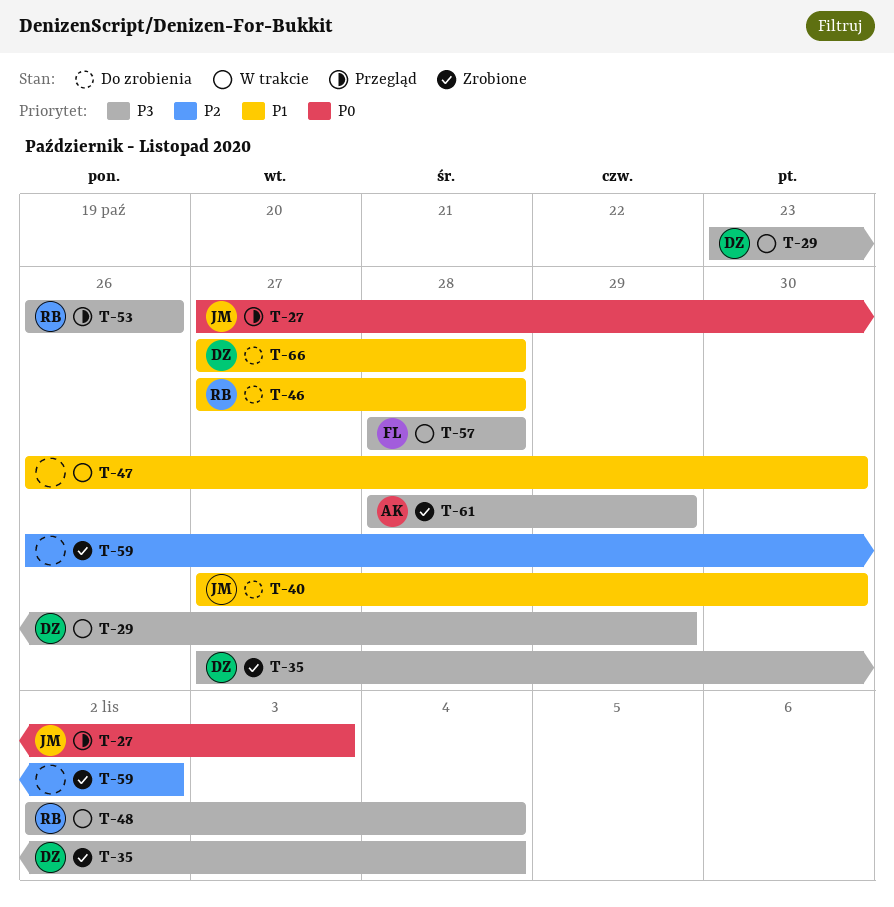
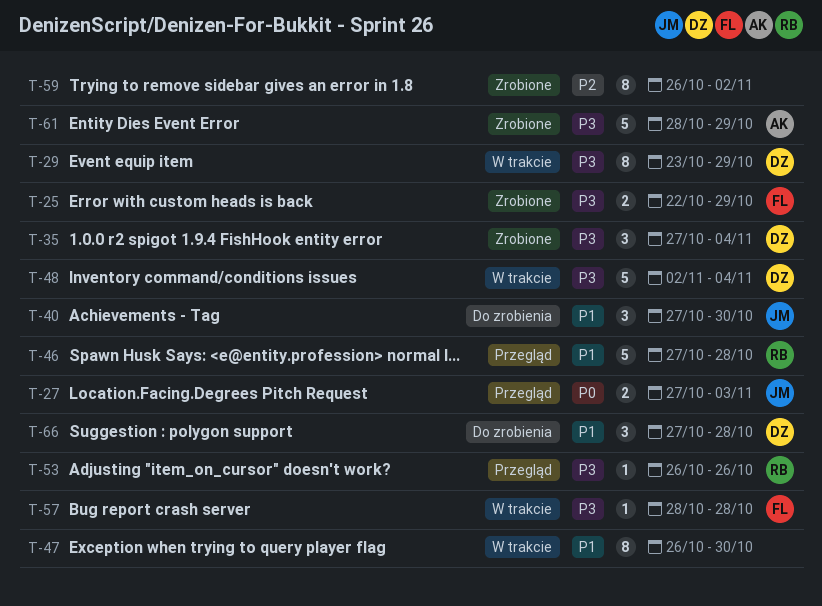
T-25: none -> present
T-46, status: Do zrobienia -> Przegląd
T-48, owner: RB -> DZ

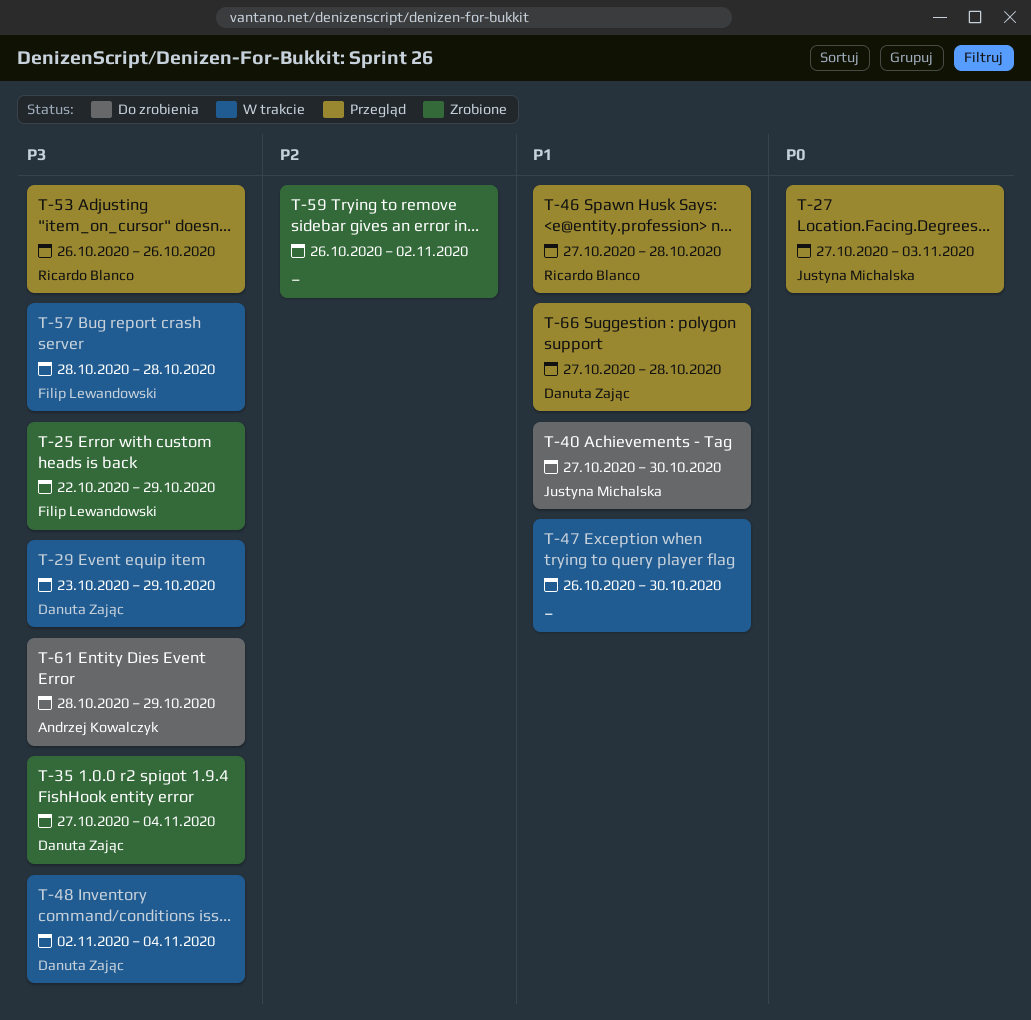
T-61, status: Zrobione -> Do zrobienia
T-66, status: Do zrobienia -> Przegląd

